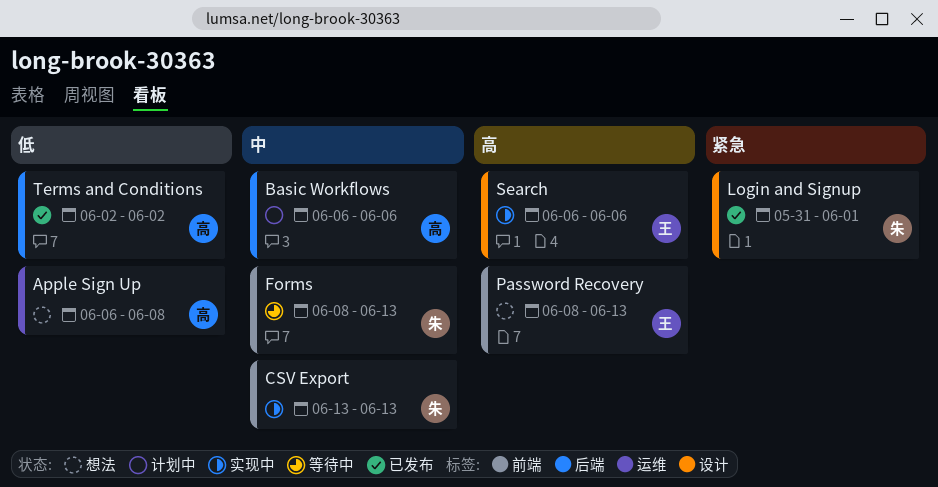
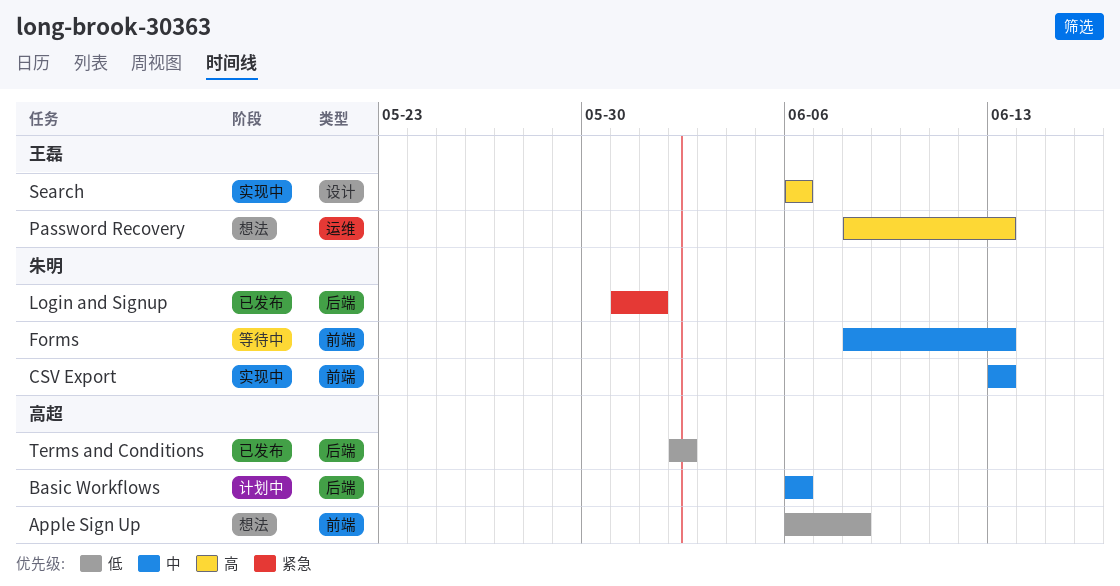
Apple Sign Up, label: 运维 -> 前端
Login and Signup, label: 设计 -> 后端
Password Recovery, label: 前端 -> 运维

